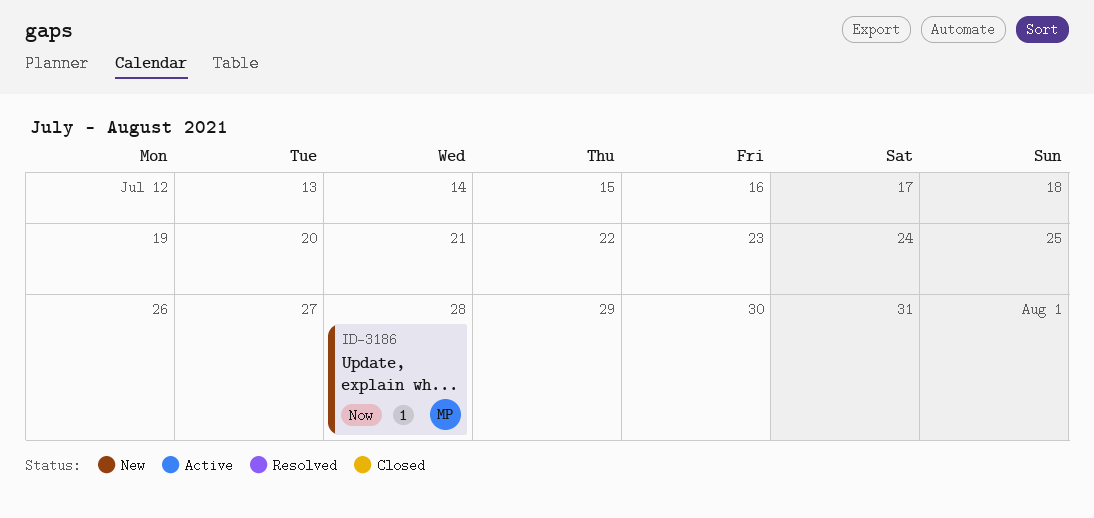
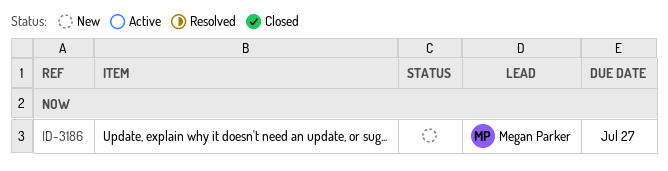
ID-3186, due: Jul 28 -> Jul 27

